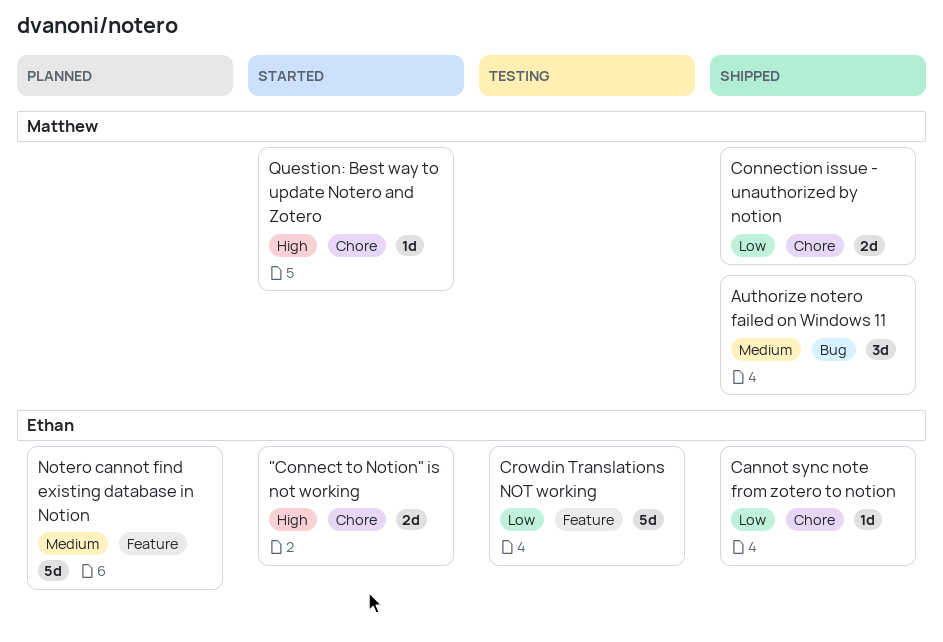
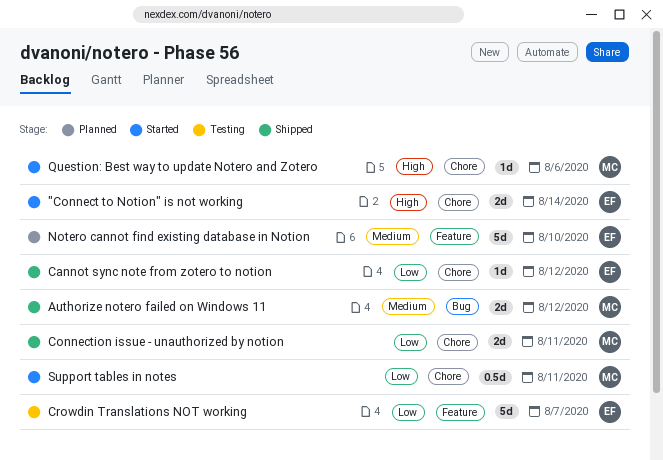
Authorize notero failed on Windows 11, estimate: 3d -> 2d
Support tables in notes: none -> present

